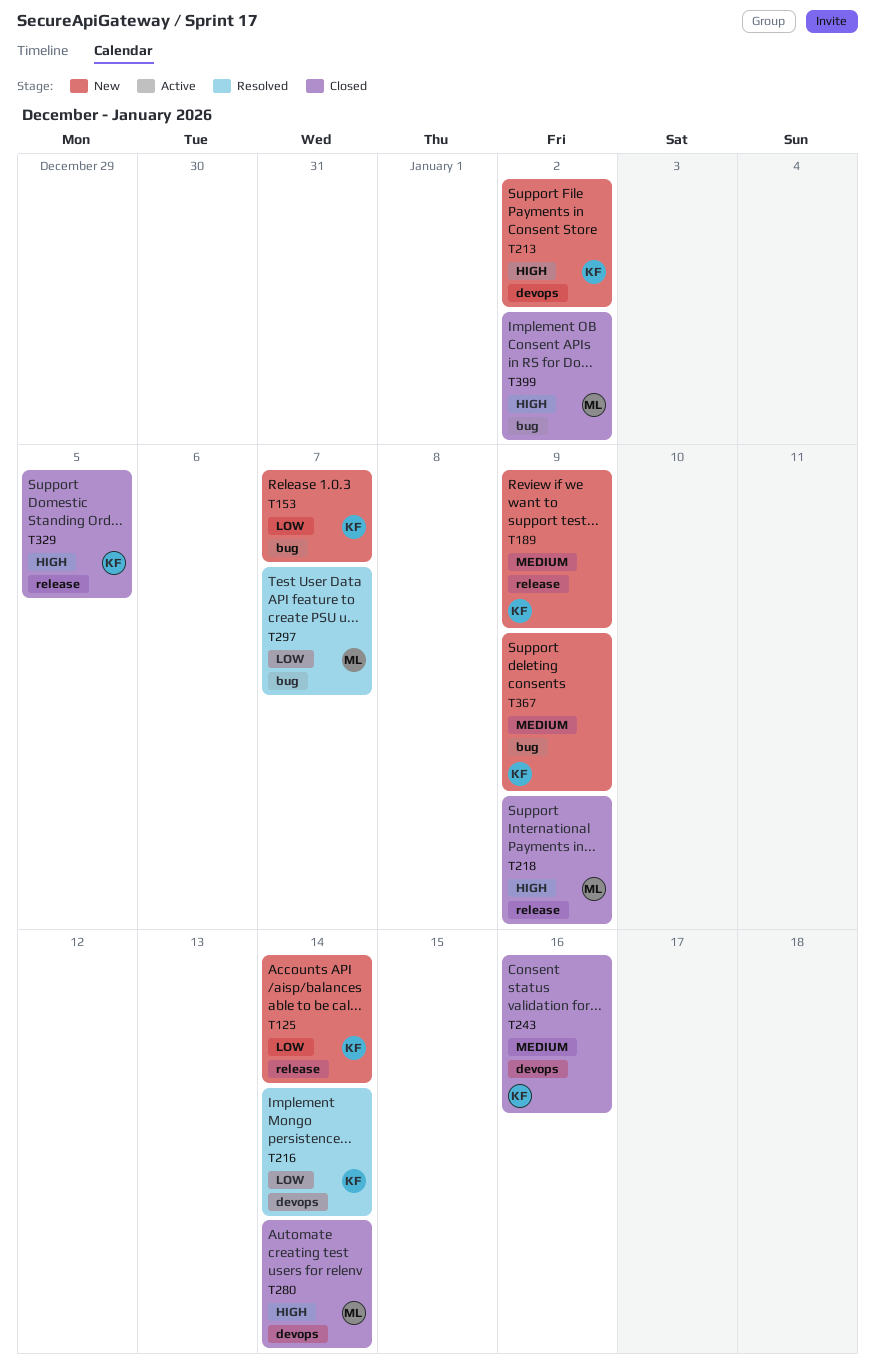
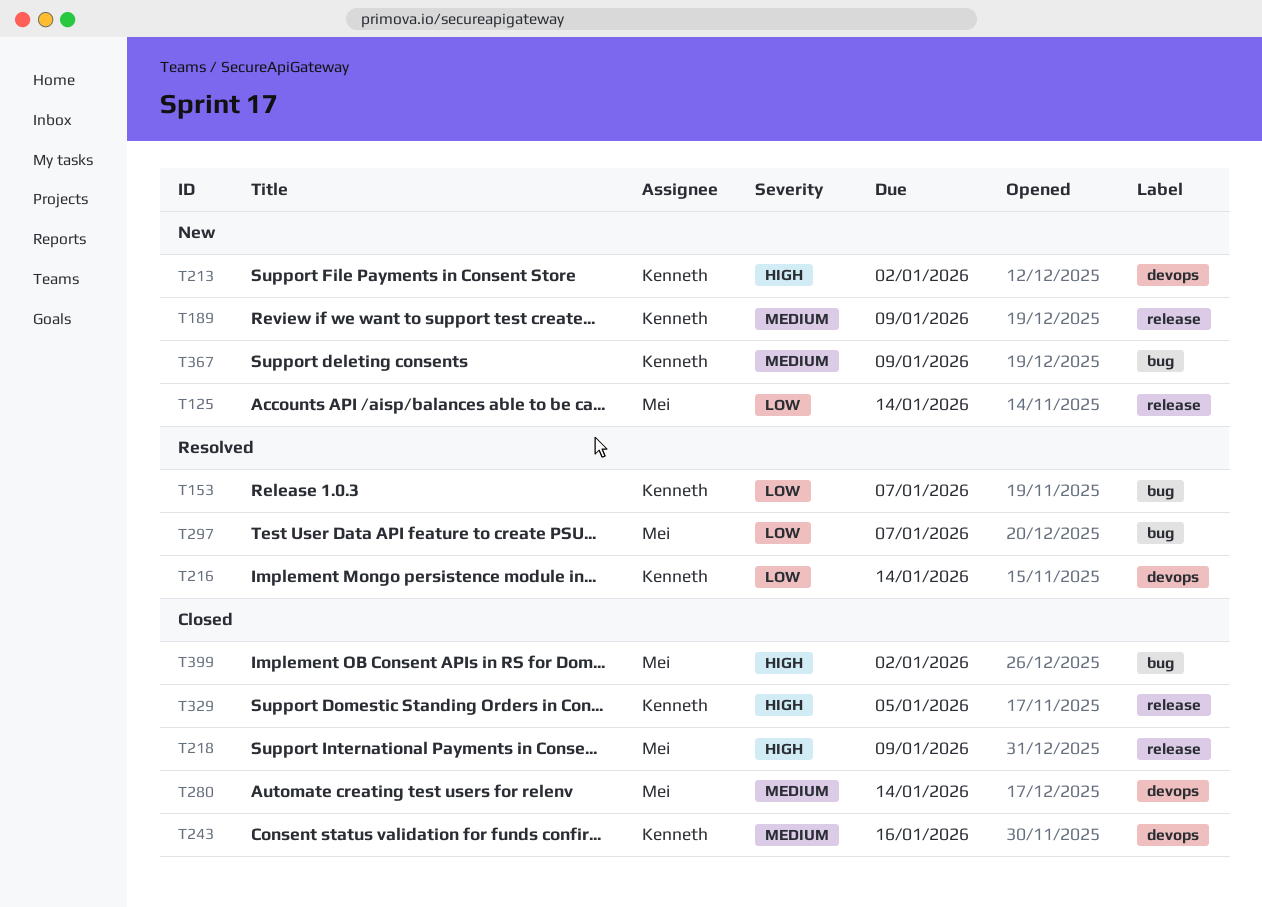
T125, owner: Kenneth -> Mei
T153, status: New -> Resolved
T280, priority: High -> Medium

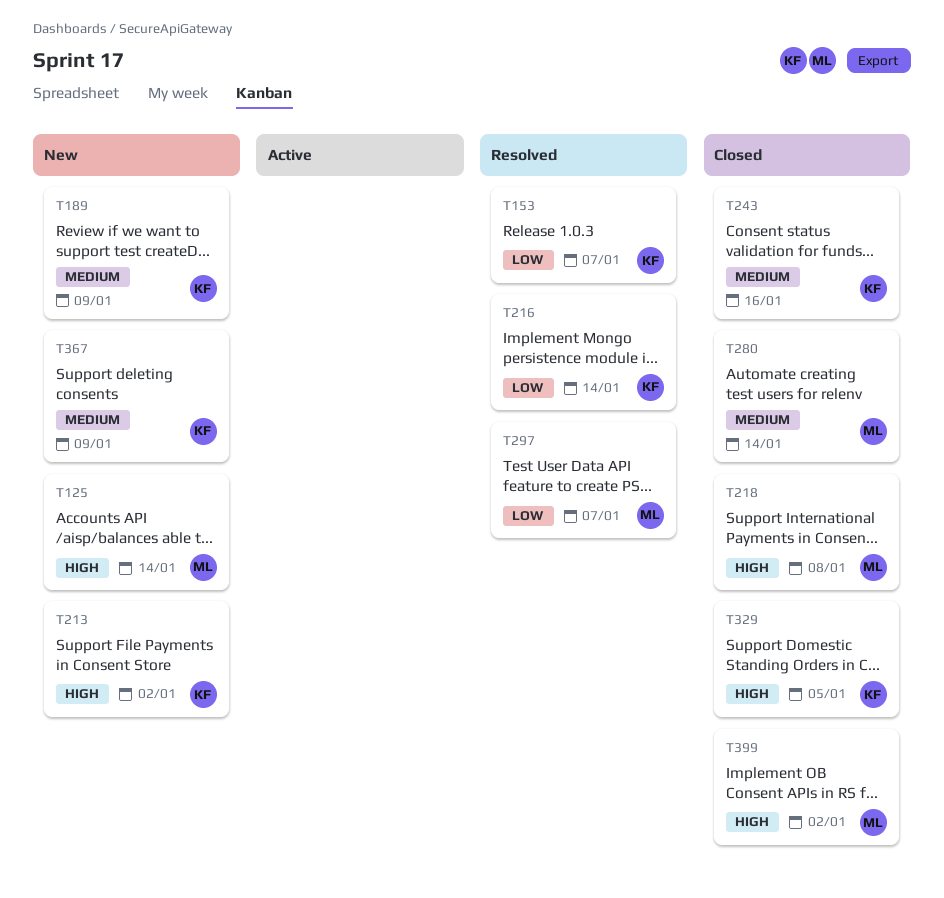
T125, priority: Low -> High
T218, due: Jan 9 -> Jan 8

